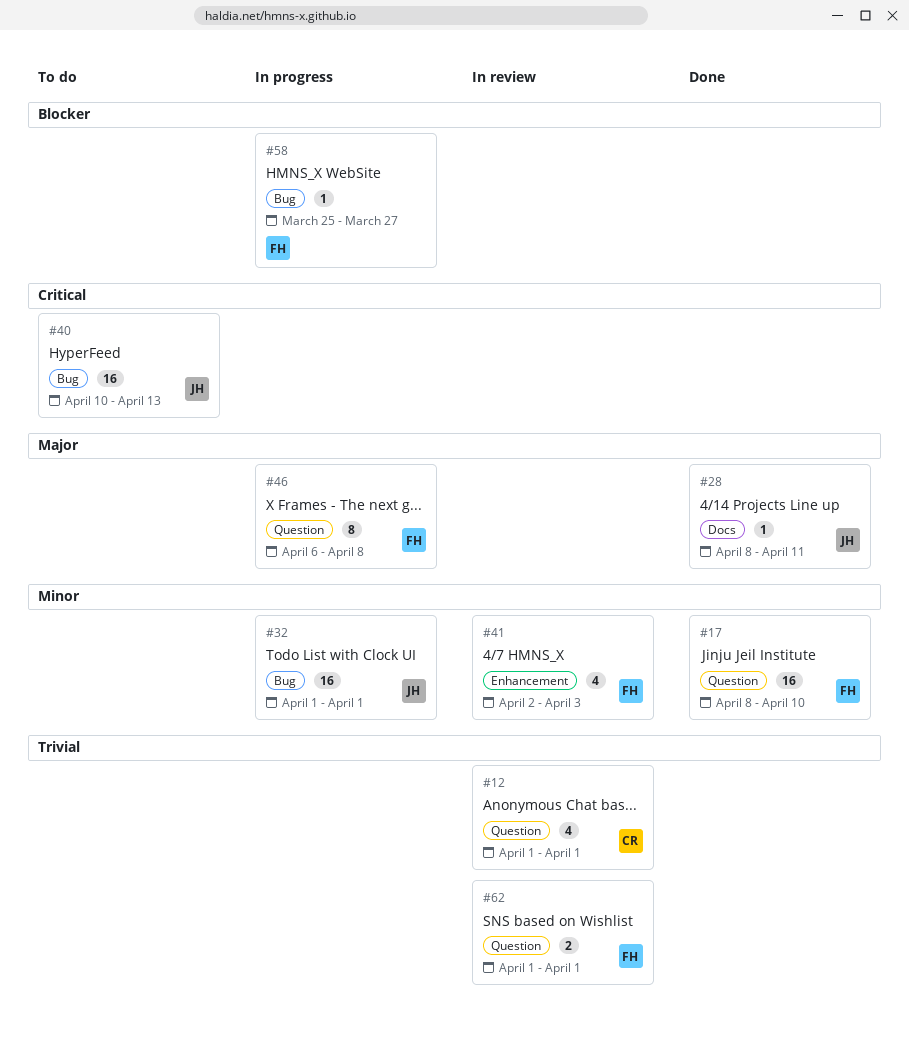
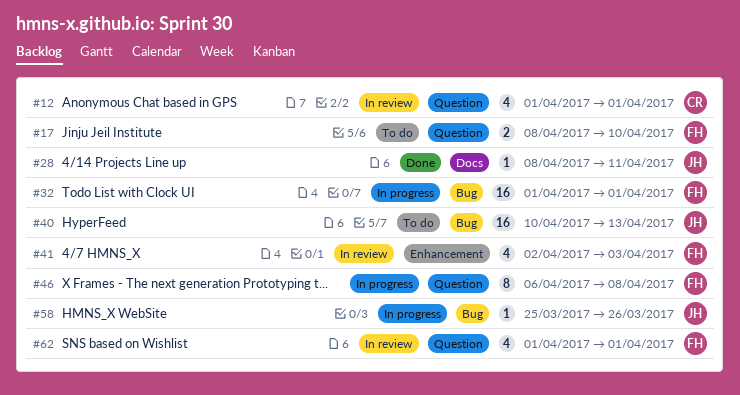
#17, status: Done -> To do
#17, estimate: 16 -> 2
#32, owner: JH -> FH
#58, owner: FH -> JH
#58, due: Mar 27 -> Mar 26
#62, estimate: 2 -> 4

